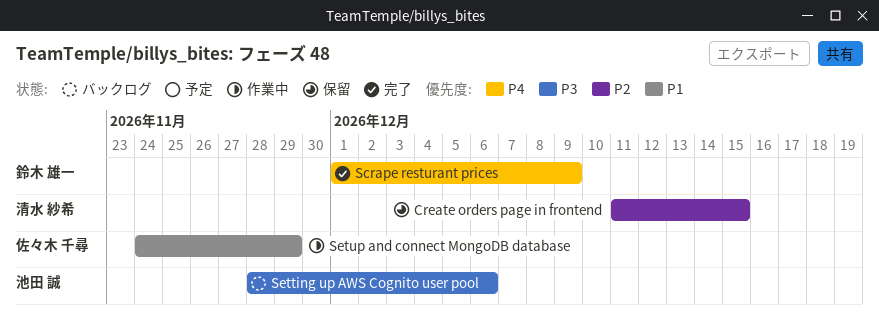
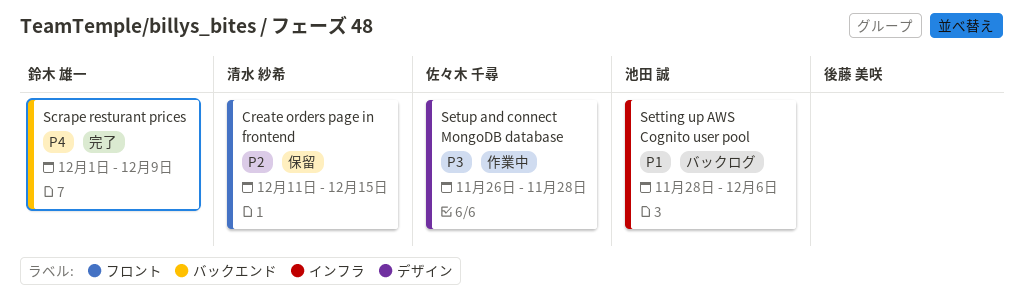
Setting up AWS Cognito user pool, priority: P3 -> P1
Setup and connect MongoDB database, priority: P1 -> P3
Setup and connect MongoDB database, start: Nov 24 -> Nov 26
Setup and connect MongoDB database, due: Nov 29 -> Nov 28

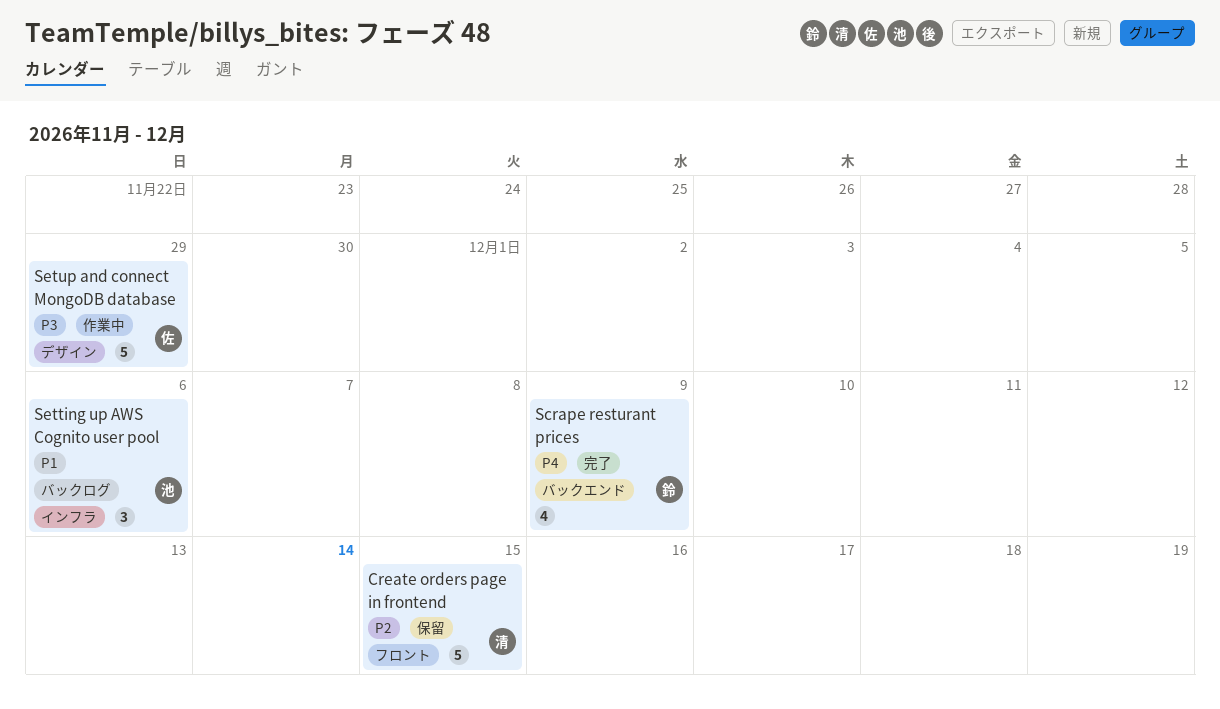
Setup and connect MongoDB database, due: Nov 28 -> Nov 29

